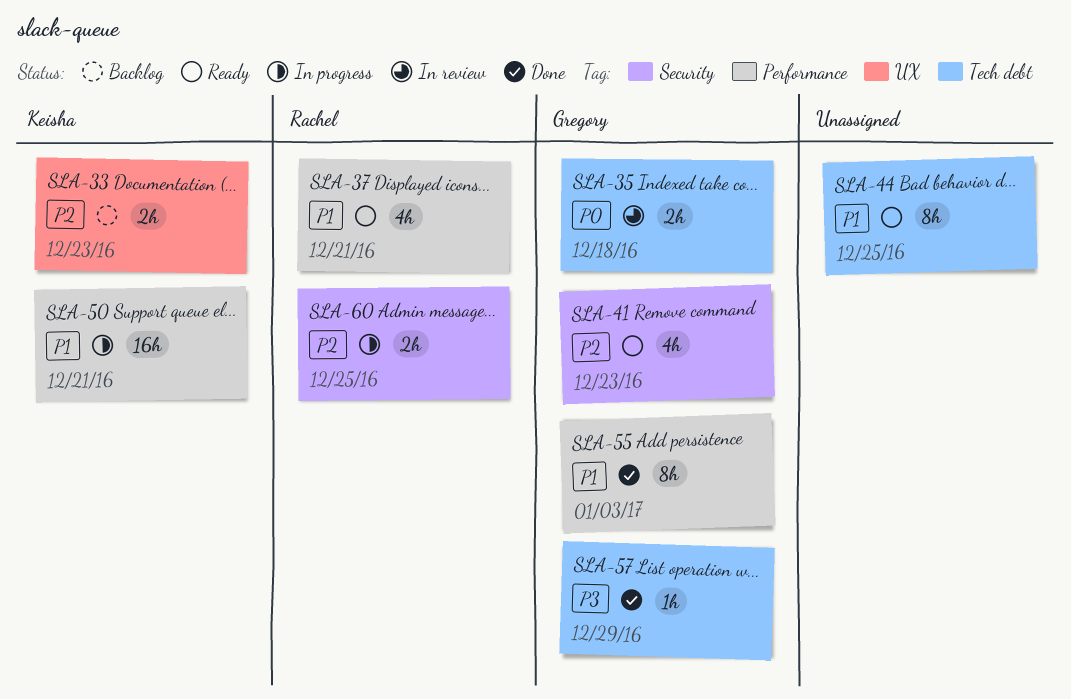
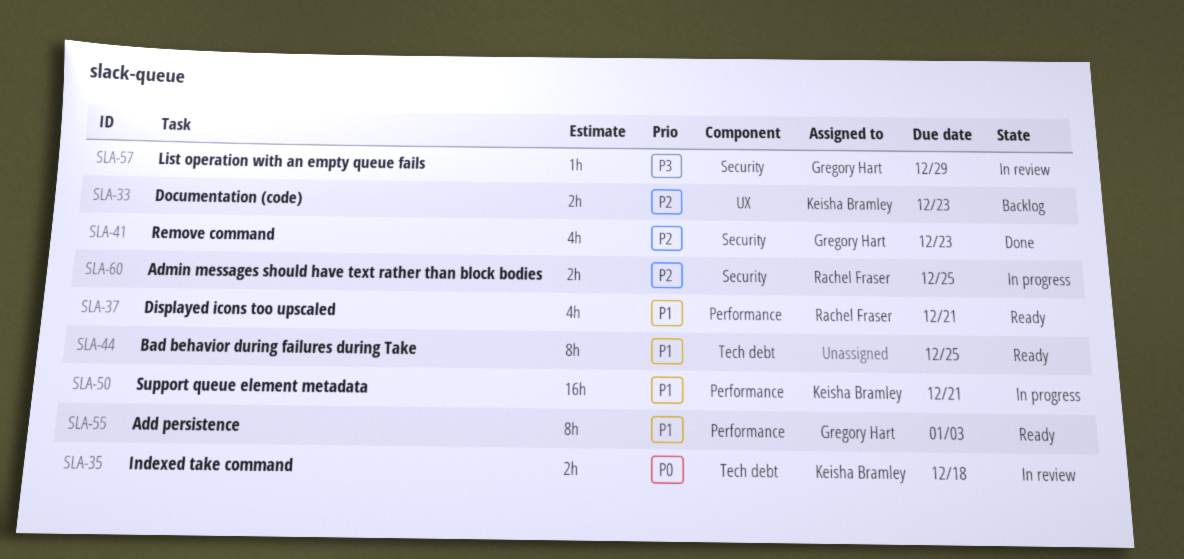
SLA-35, owner: Gregory Hart -> Keisha Bramley
SLA-41, status: Ready -> Done
SLA-55, status: Done -> Ready
SLA-57, status: Done -> In review
SLA-57, label: Tech debt -> Security

